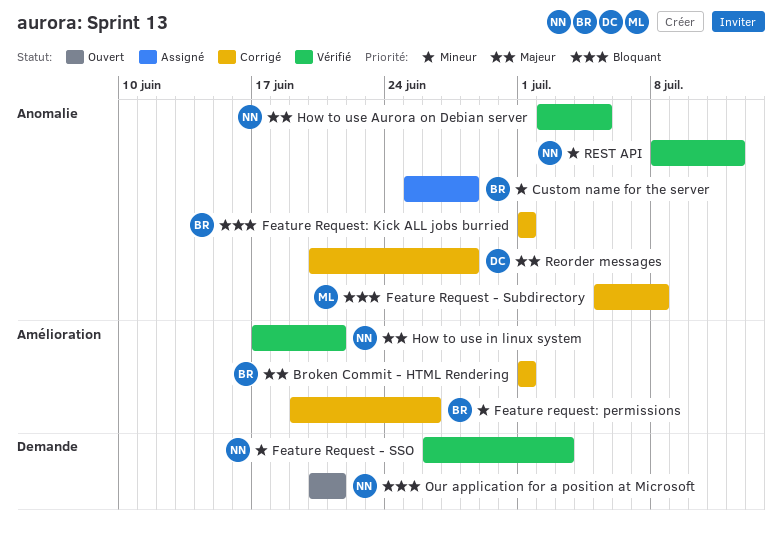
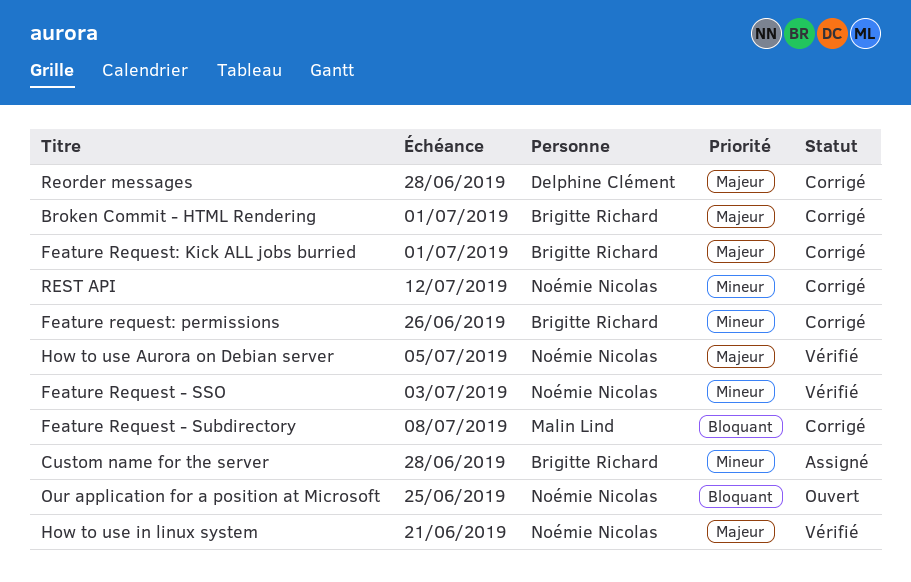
Feature Request: Kick ALL jobs burried, priority: Bloquant -> Majeur
Our application for a position at Microsoft, due: Jun 21 -> Jun 25
REST API, status: Vérifié -> Corrigé

